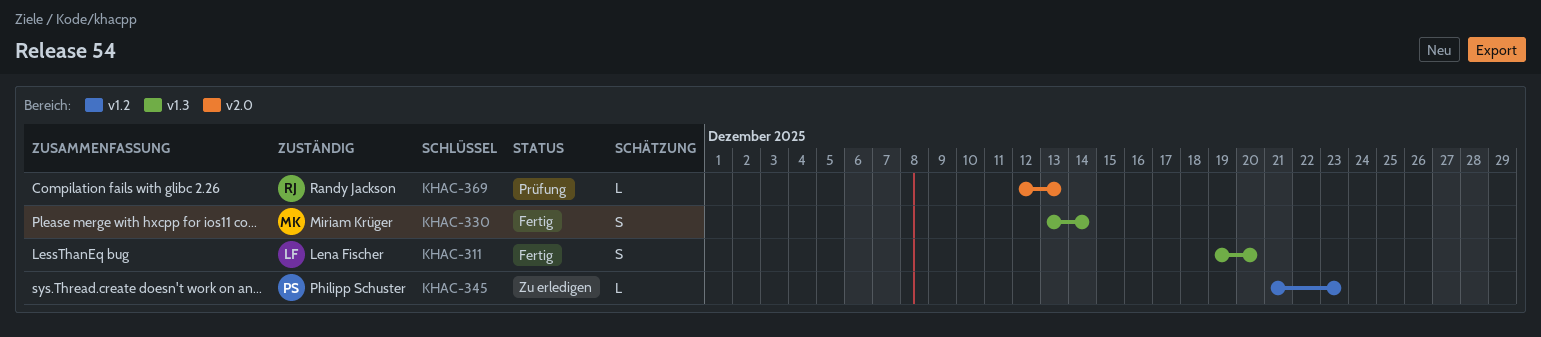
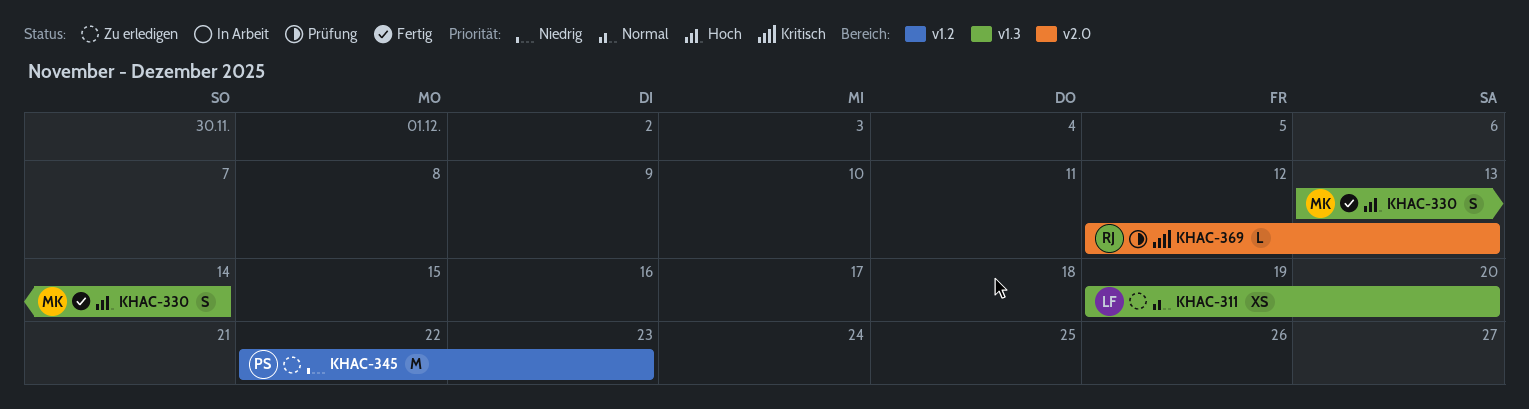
KHAC-311, status: Fertig -> Zu erledigen
KHAC-311, estimate: S -> XS
KHAC-345, estimate: L -> M
KHAC-345, start: Dec 21 -> Dec 22

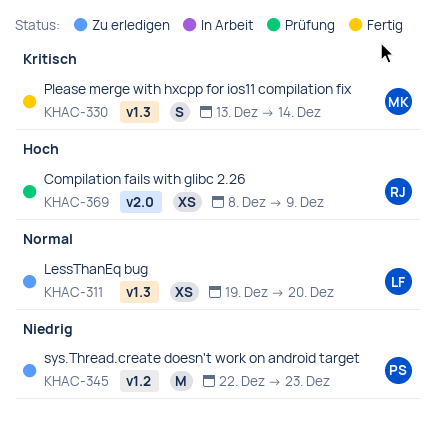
KHAC-330, priority: Hoch -> Kritisch
KHAC-369, priority: Kritisch -> Hoch
KHAC-369, estimate: L -> XS
KHAC-369, start: Dec 12 -> Dec 8
KHAC-369, due: Dec 13 -> Dec 9

